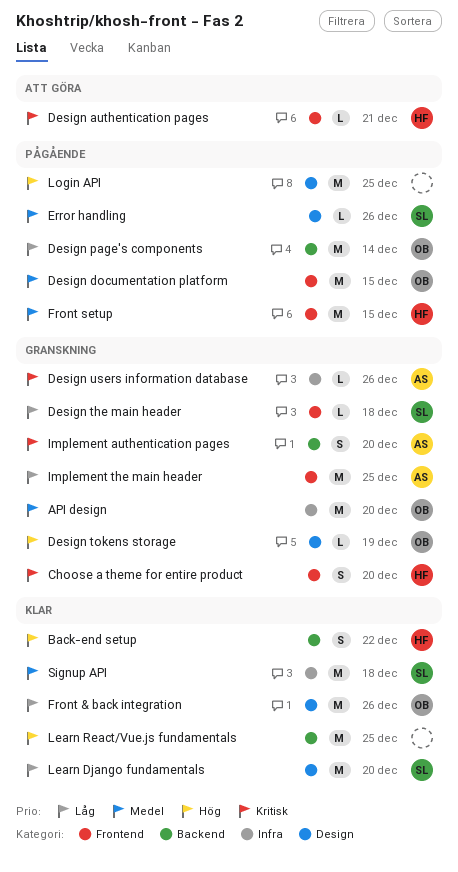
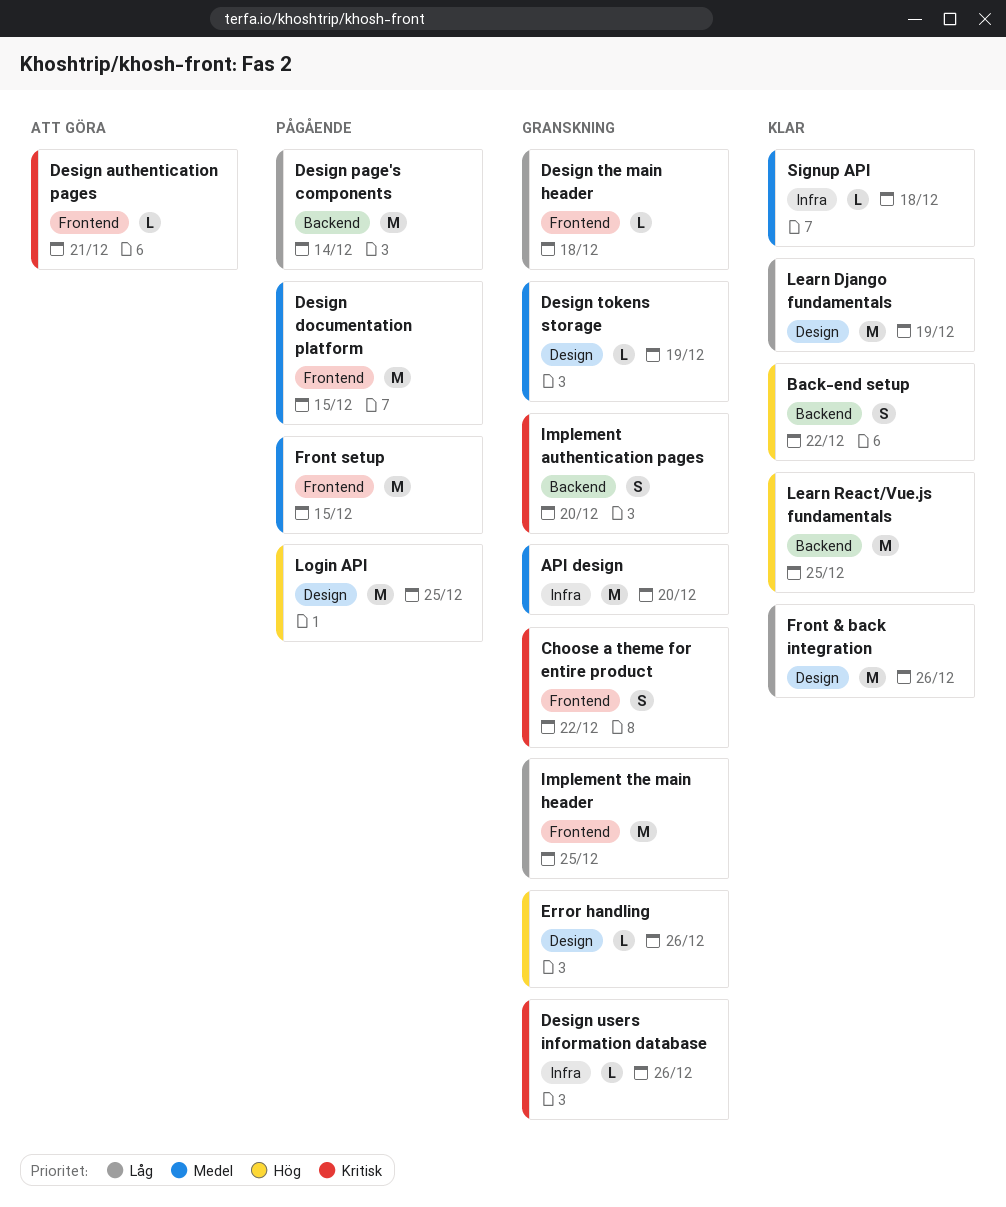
Choose a theme for entire product, due: Dec 20 -> Dec 22
Design tokens storage, priority: Hög -> Medel
Error handling, status: Pågående -> Granskning
Error handling, priority: Medel -> Hög
Learn Django fundamentals, due: Dec 20 -> Dec 19
Signup API, estimate: M -> L

